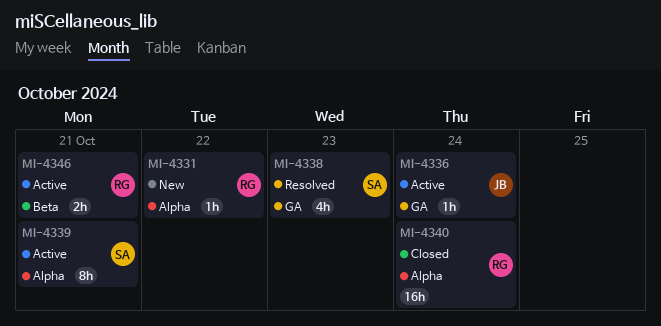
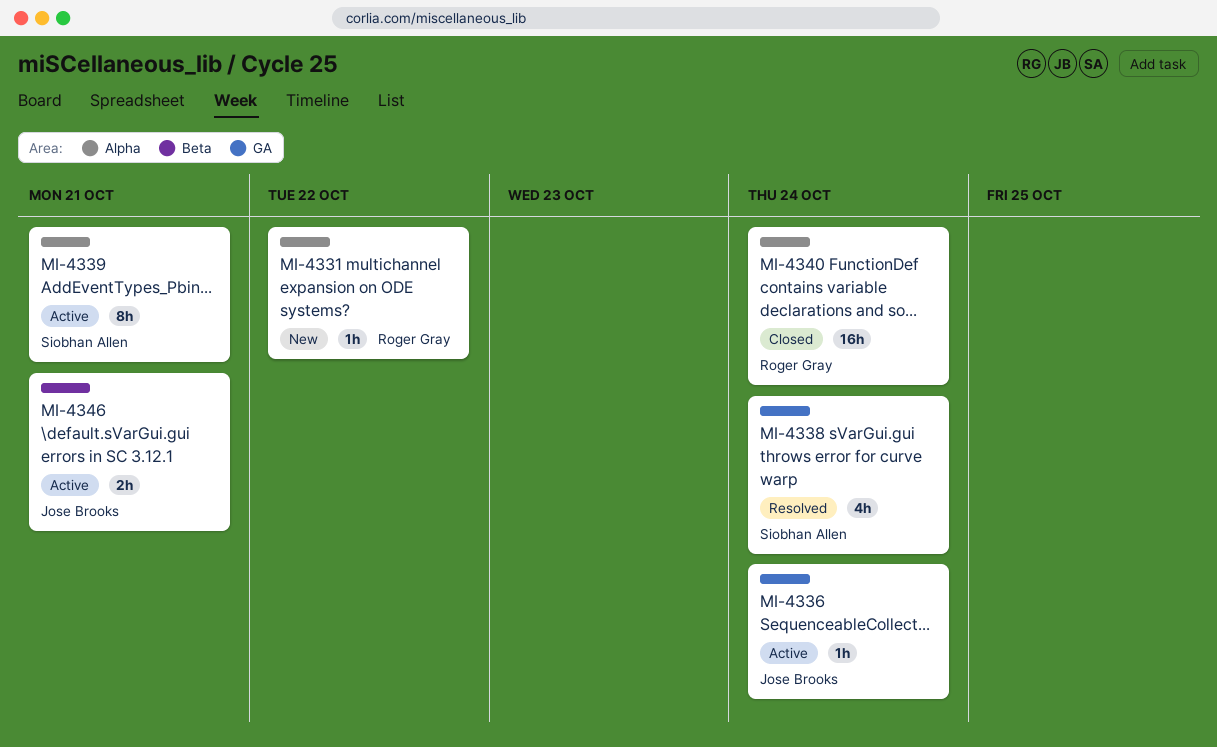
MI-4338, due: Oct 23 -> Oct 24
MI-4346, owner: Roger Gray -> Jose Brooks

